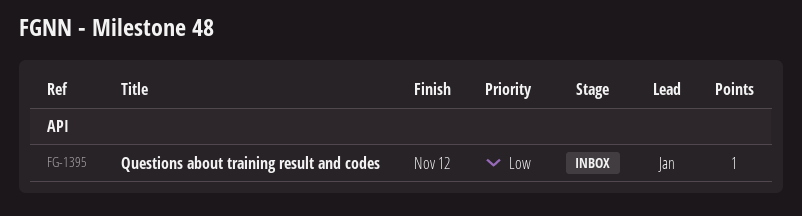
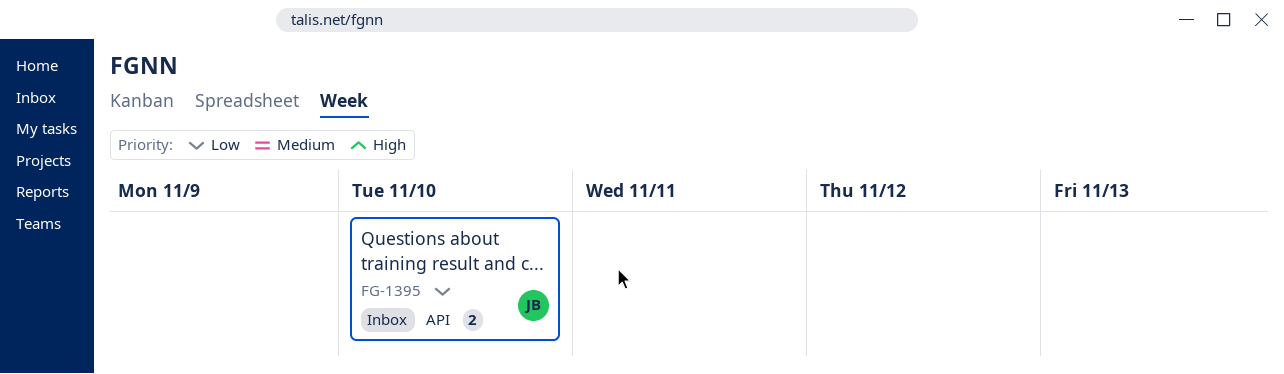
FG-1395, estimate: 1 -> 2
FG-1395, due: Nov 12 -> Nov 10

